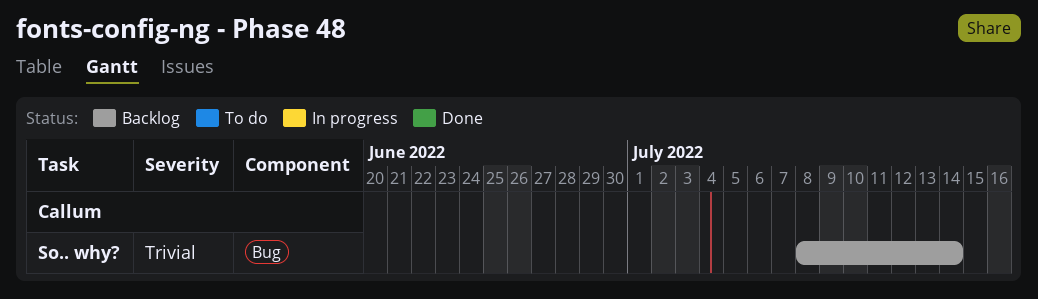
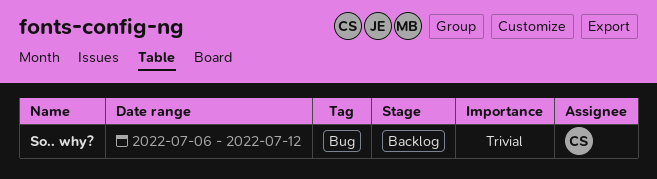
So.. why?, start: Jul 8 -> Jul 6
So.. why?, due: Jul 14 -> Jul 12

